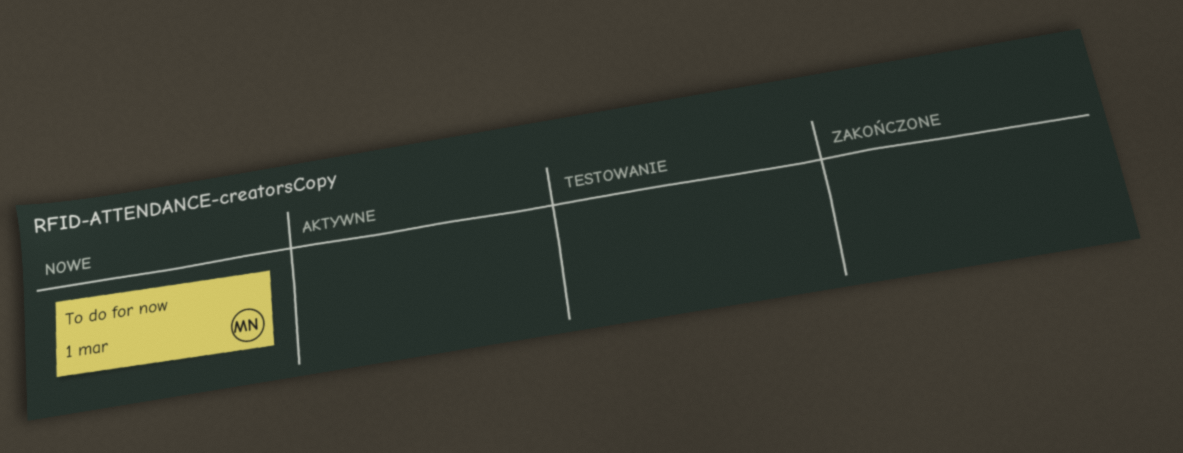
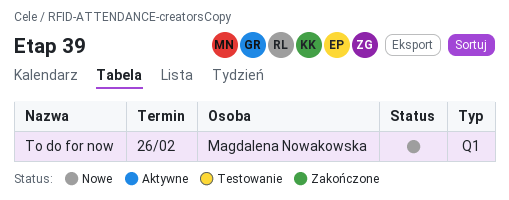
To do for now, due: Mar 1 -> Feb 26

